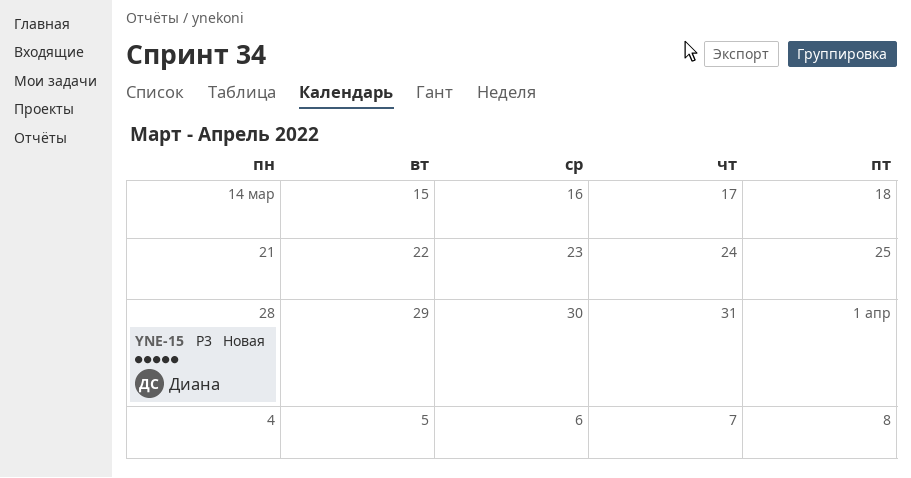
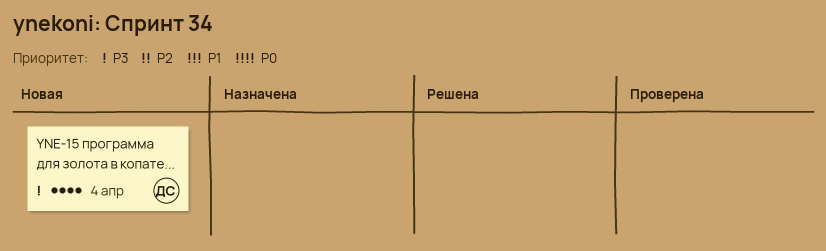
YNE-15, estimate: 5 -> 4
YNE-15, due: Mar 28 -> Apr 4

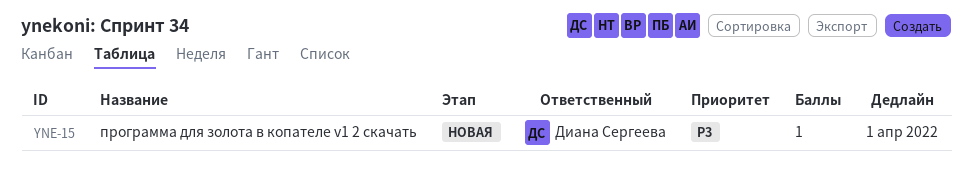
YNE-15, estimate: 4 -> 1
YNE-15, due: Apr 4 -> Apr 1

